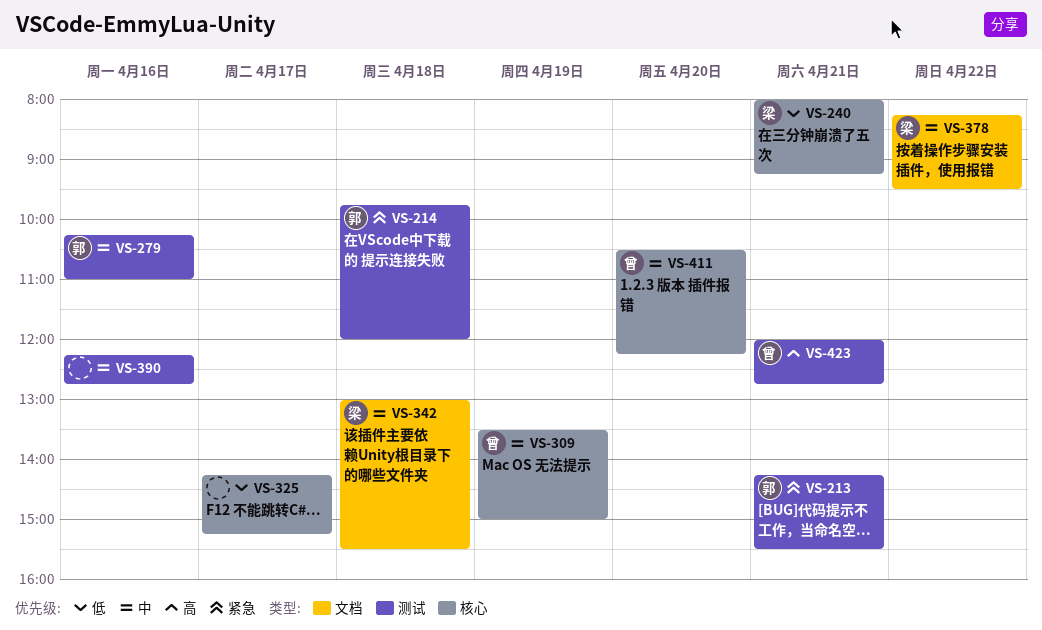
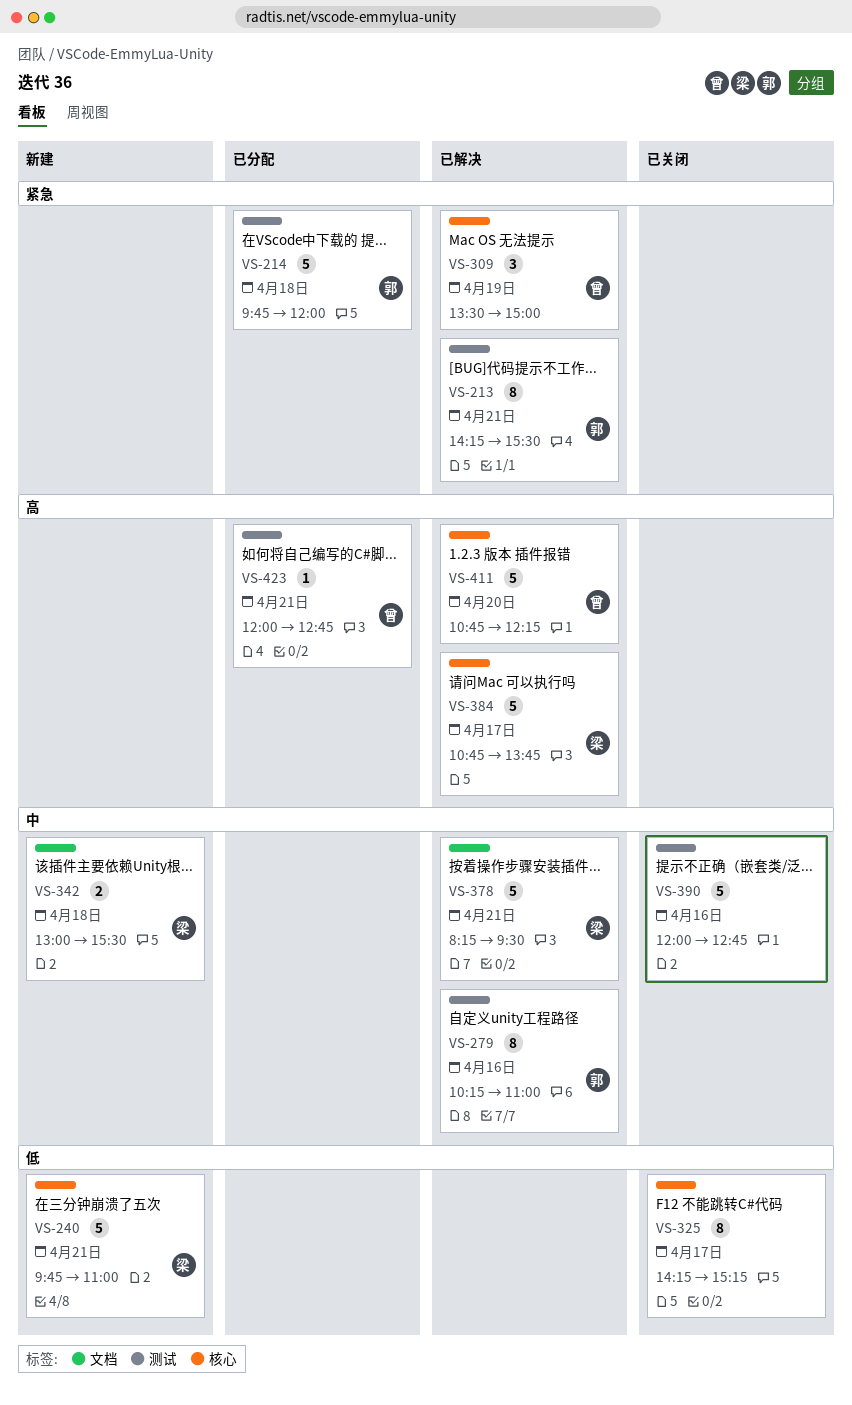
VS-240, begins: 08:00 -> 09:45
VS-240, ends: 09:15 -> 11:00
VS-309, priority: 中 -> 紧急
VS-378, day: Apr 22 -> Apr 21
VS-384: none -> present
VS-390, begins: 12:15 -> 12:00
VS-411, priority: 中 -> 高
VS-411, begins: 10:30 -> 10:45

